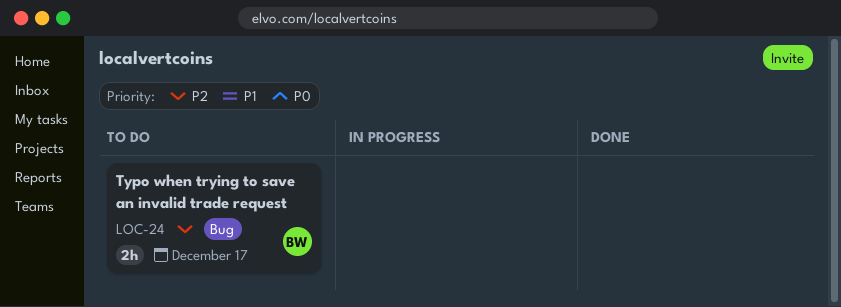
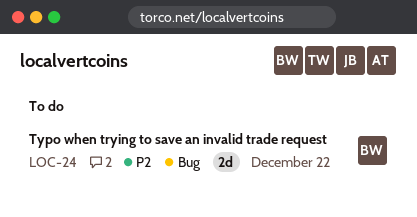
LOC-24, estimate: 2h -> 2d
LOC-24, due: Dec 17 -> Dec 22

